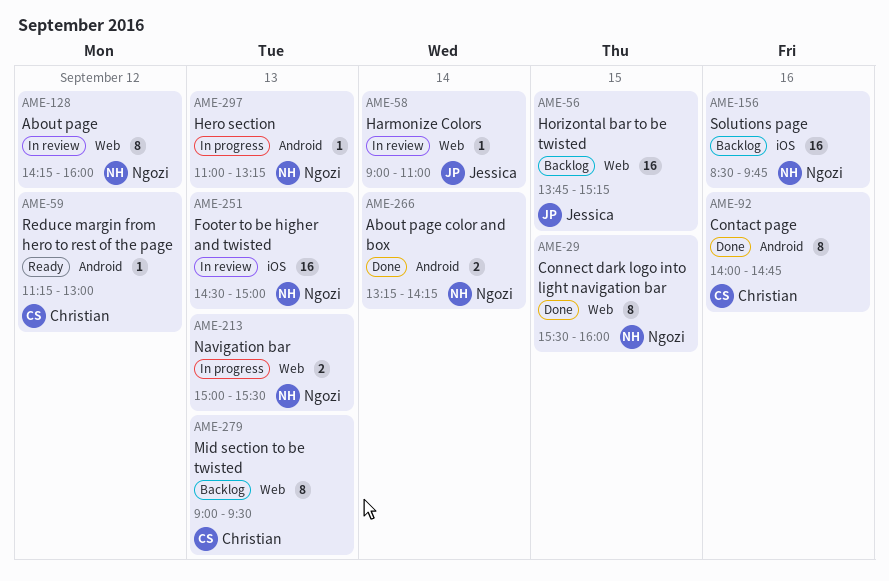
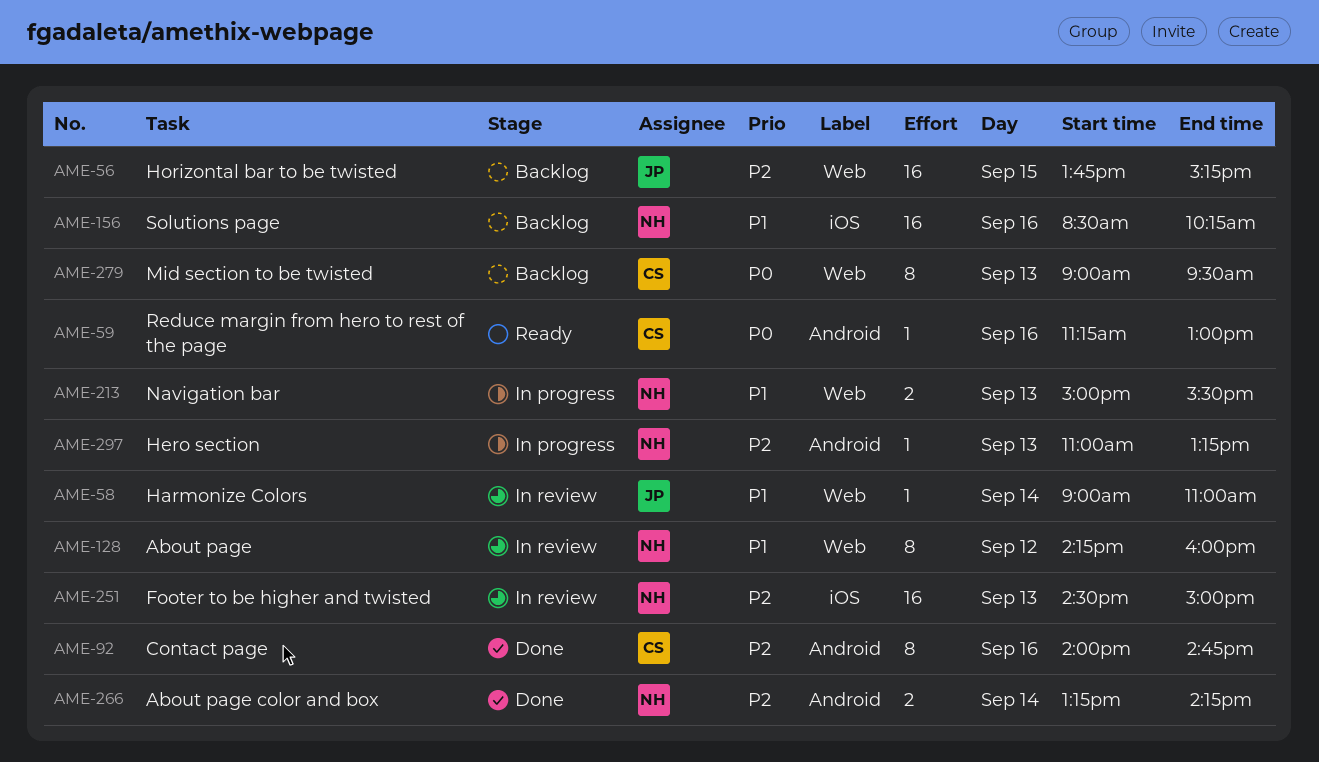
AME-29: present -> none
AME-59, day: Sep 12 -> Sep 16
AME-156, ends: 09:45 -> 10:15

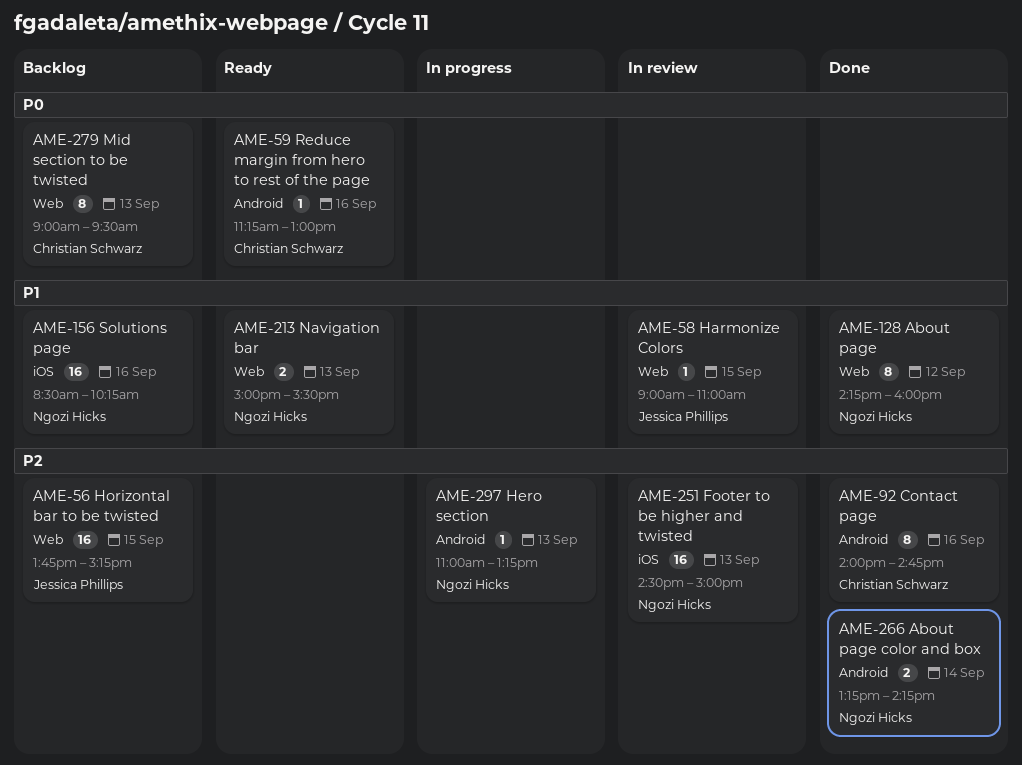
AME-58, day: Sep 14 -> Sep 15
AME-128, status: In review -> Done
AME-213, status: In progress -> Ready

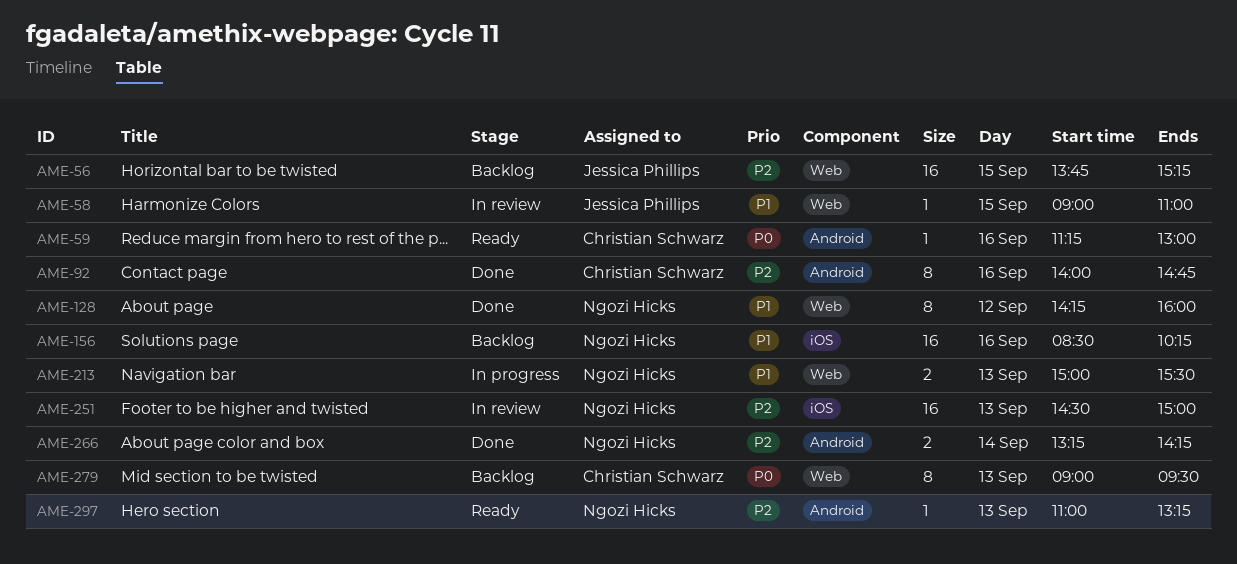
AME-213, status: Ready -> In progress
AME-297, status: In progress -> Ready

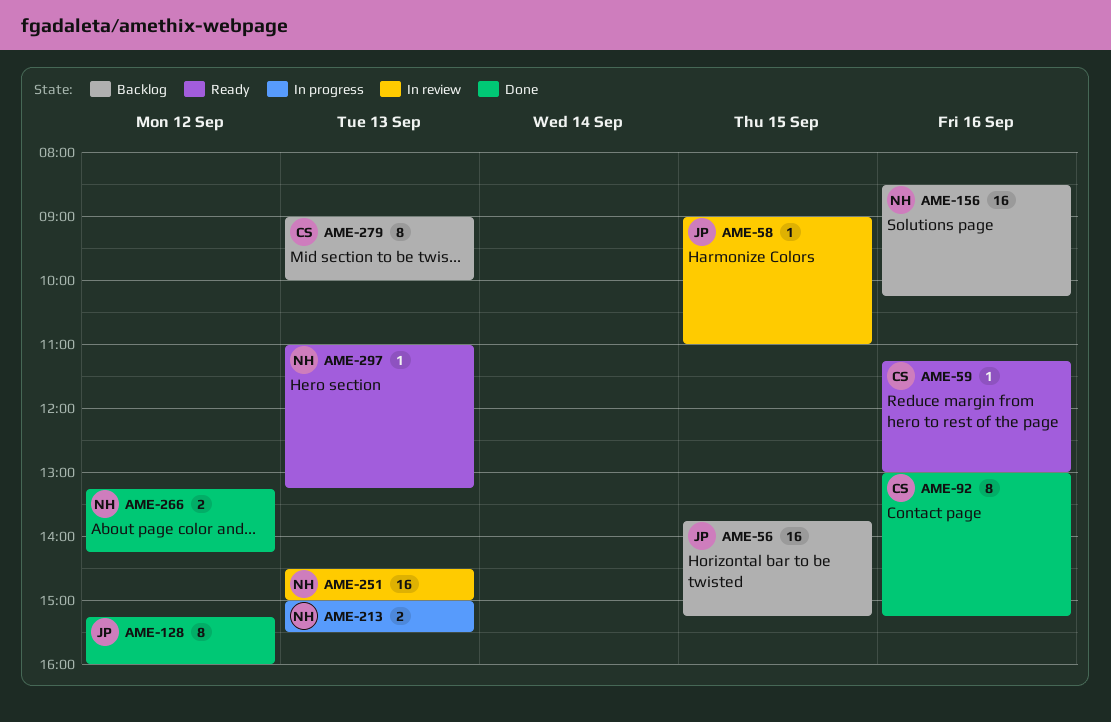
AME-92, begins: 14:00 -> 13:00
AME-92, ends: 14:45 -> 15:15
AME-128, owner: Ngozi Hicks -> Jessica Phillips
AME-128, begins: 14:15 -> 15:15
AME-266, day: Sep 14 -> Sep 12
AME-279, ends: 09:30 -> 10:00

